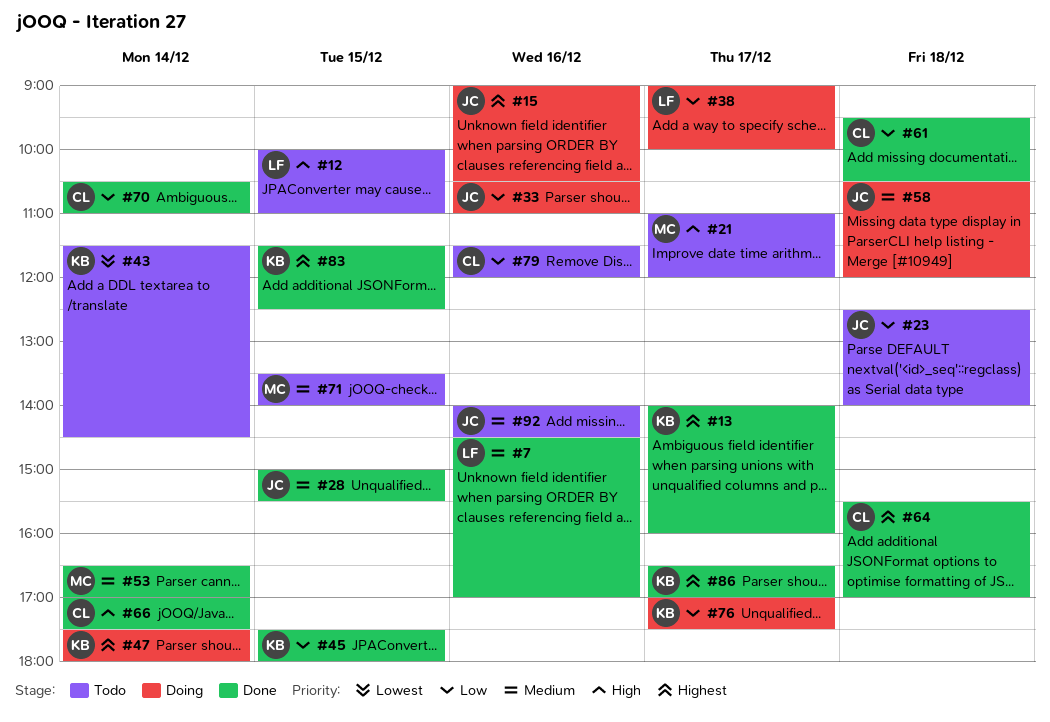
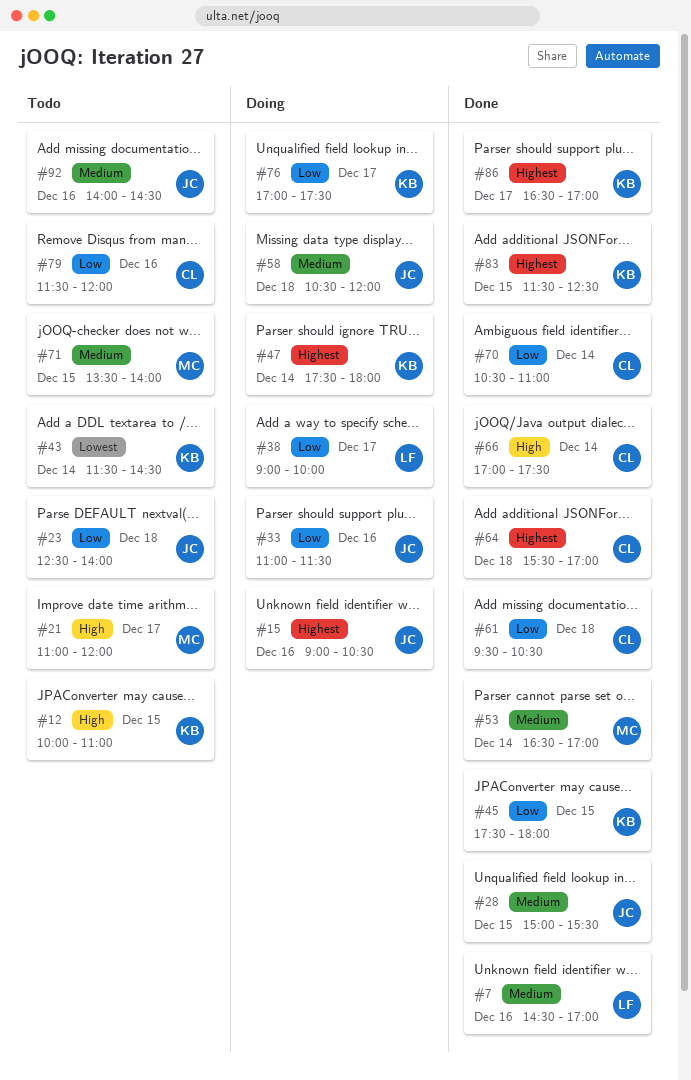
#12, owner: LF -> KB
#13: present -> none
#33, begins: 10:30 -> 11:00
#33, ends: 11:00 -> 11:30

